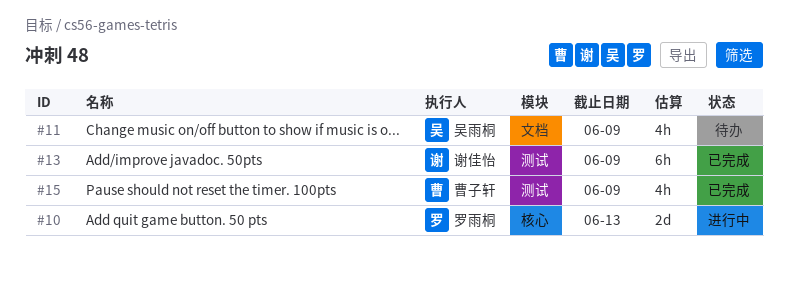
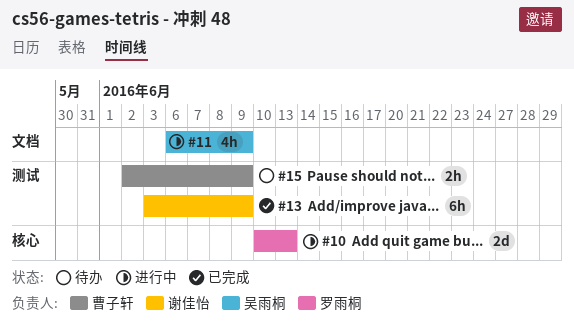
#11, status: 待办 -> 进行中
#15, status: 已完成 -> 待办
#15, estimate: 4h -> 2h

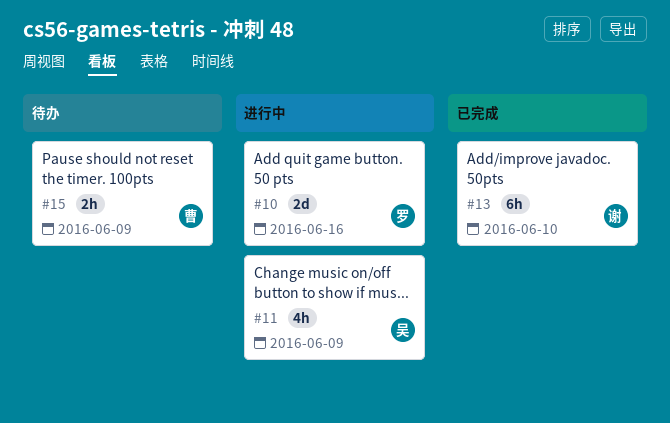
#10, due: Jun 13 -> Jun 16
#13, due: Jun 9 -> Jun 10

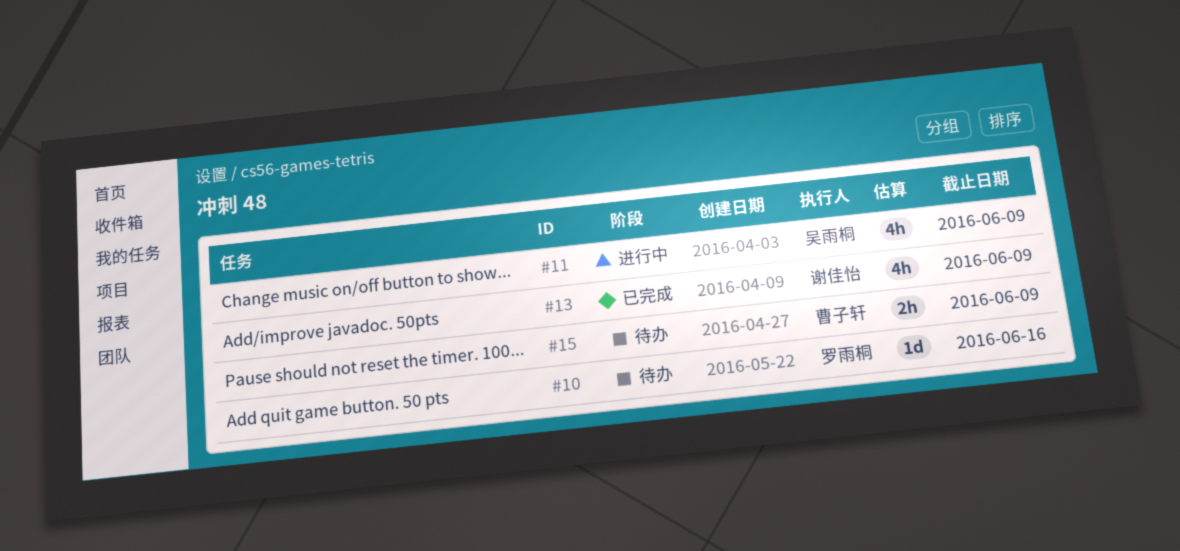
#10, status: 进行中 -> 待办
#10, estimate: 2d -> 1d
#13, estimate: 6h -> 4h
#13, due: Jun 10 -> Jun 9

